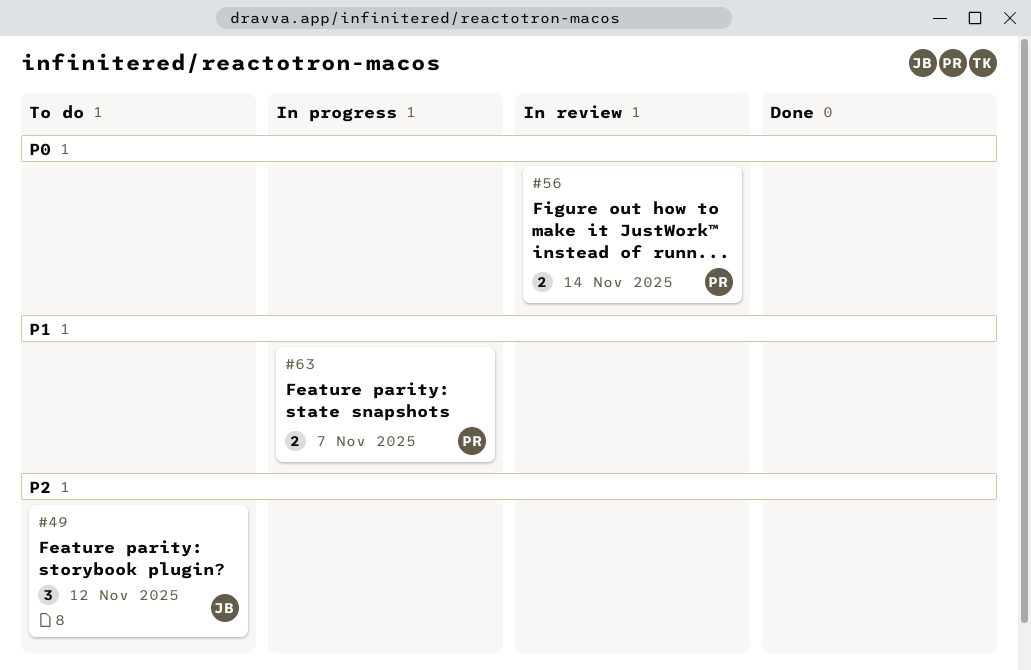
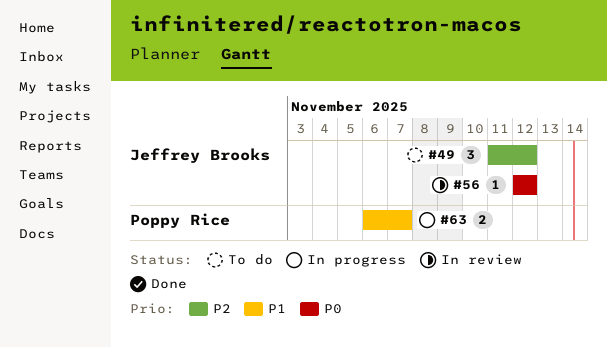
#56, owner: Poppy Rice -> Jeffrey Brooks
#56, estimate: 2 -> 1
#56, due: Nov 14 -> Nov 12

